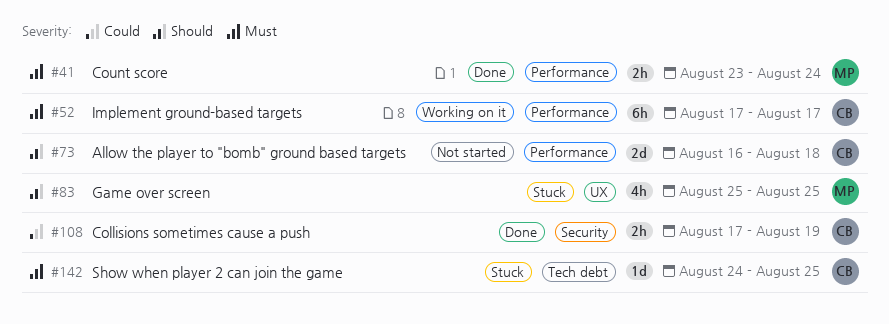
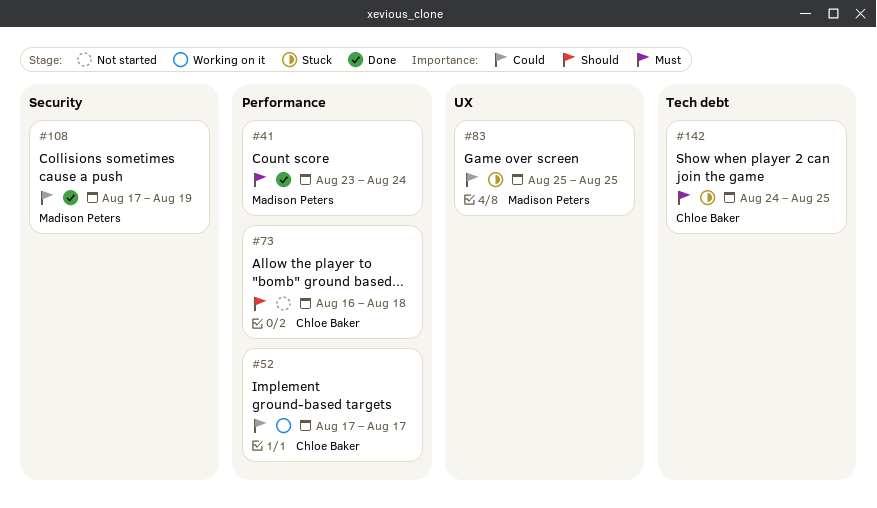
#52, priority: Must -> Could
#83, priority: Should -> Could
#108, owner: Chloe Baker -> Madison Peters

